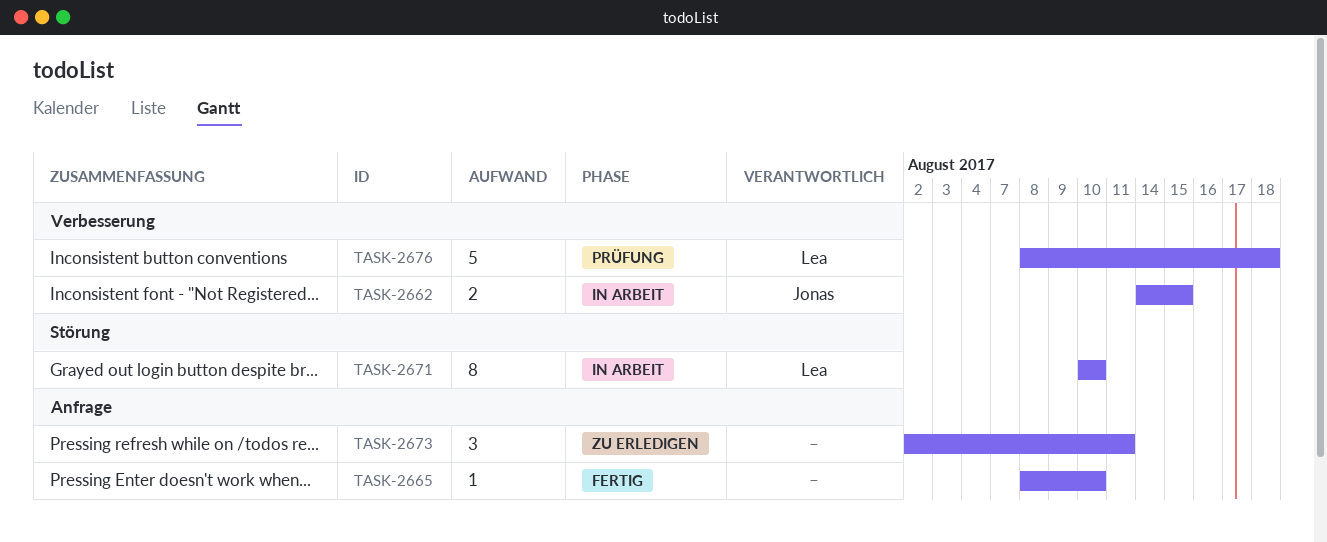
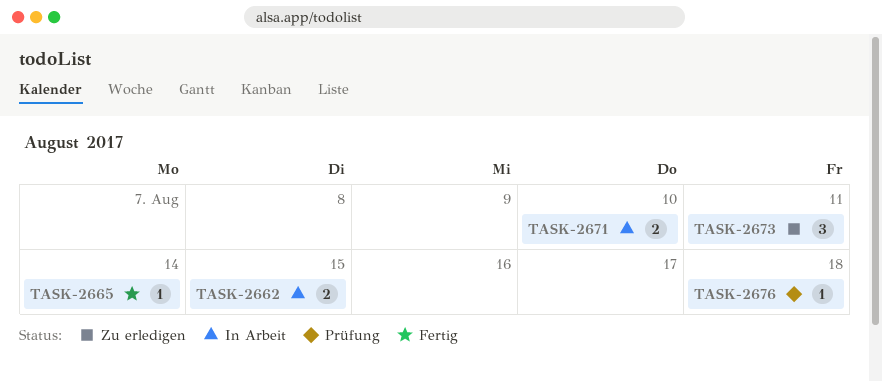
TASK-2665, due: Aug 10 -> Aug 14
TASK-2671, estimate: 8 -> 2
TASK-2676, estimate: 5 -> 1

